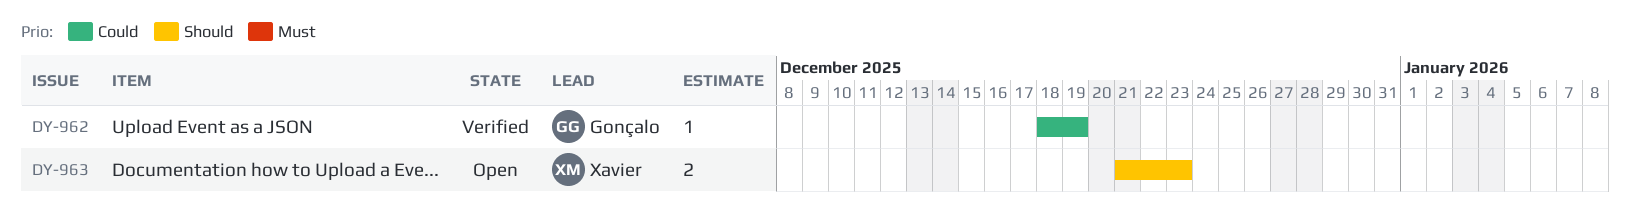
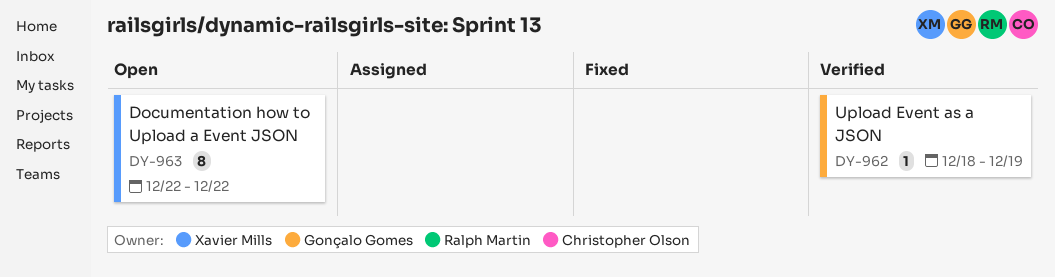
DY-963, estimate: 2 -> 8
DY-963, start: Dec 21 -> Dec 22
DY-963, due: Dec 23 -> Dec 22

